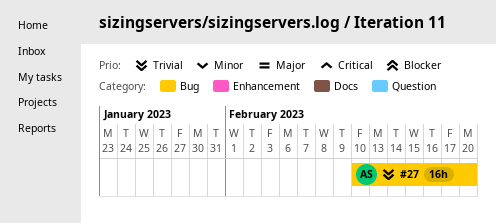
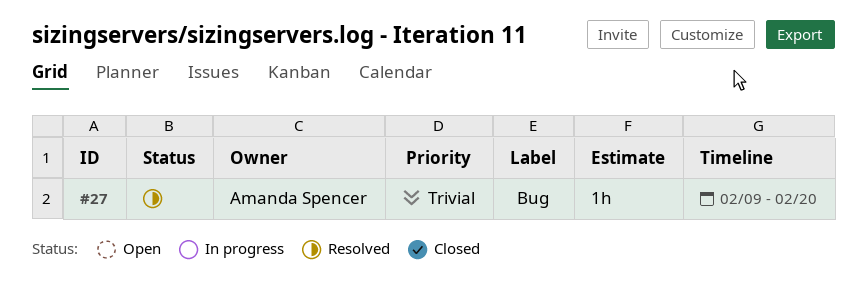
#27, estimate: 16h -> 1h
#27, start: Feb 10 -> Feb 9

